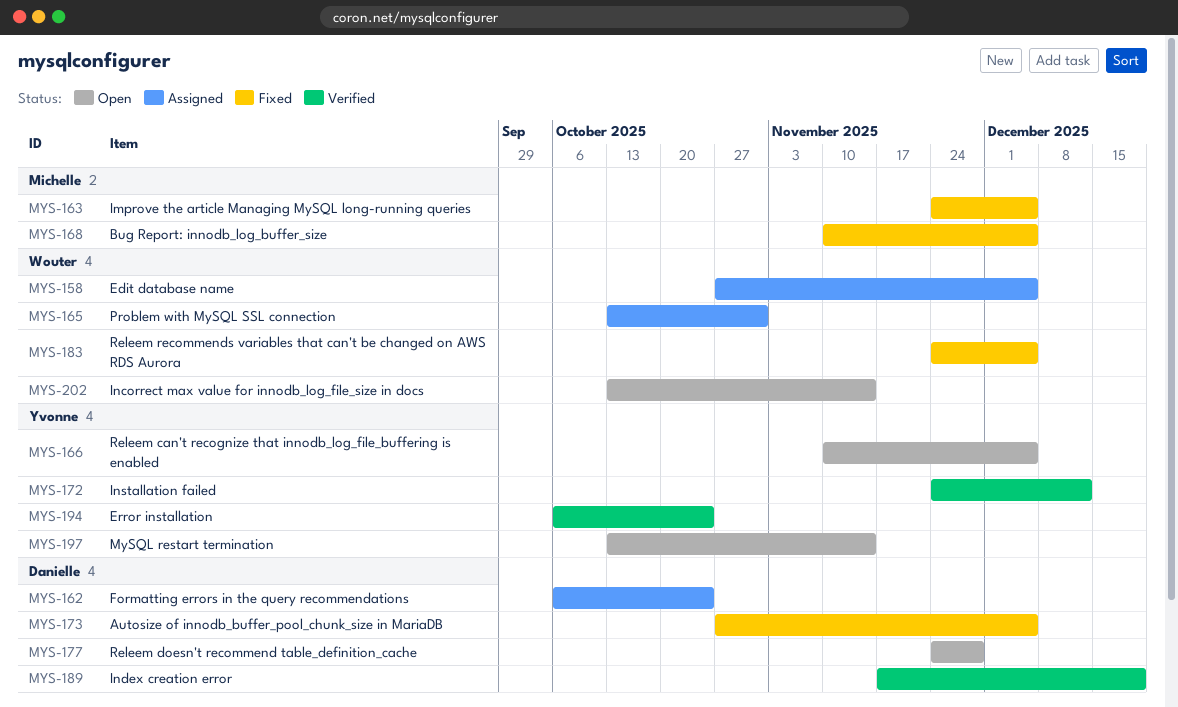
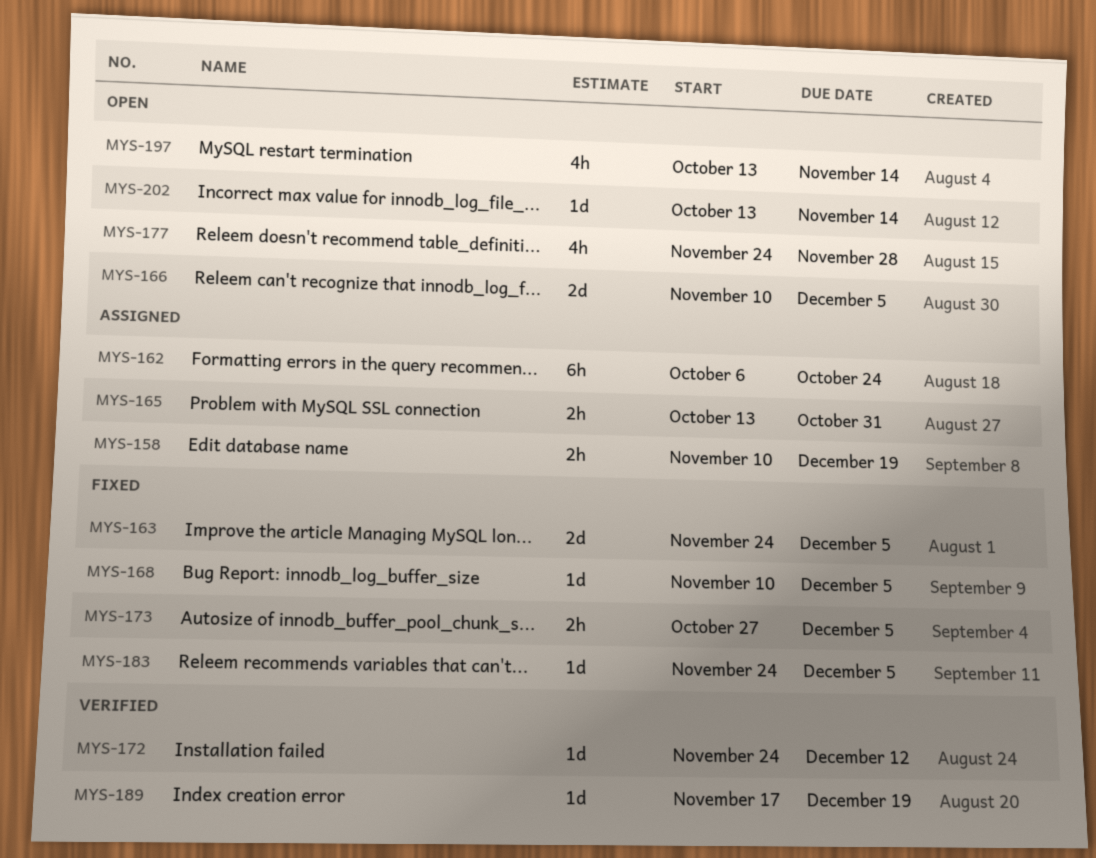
MYS-158, start: Oct 27 -> Nov 10
MYS-158, due: Dec 5 -> Dec 19
MYS-194: present -> none

